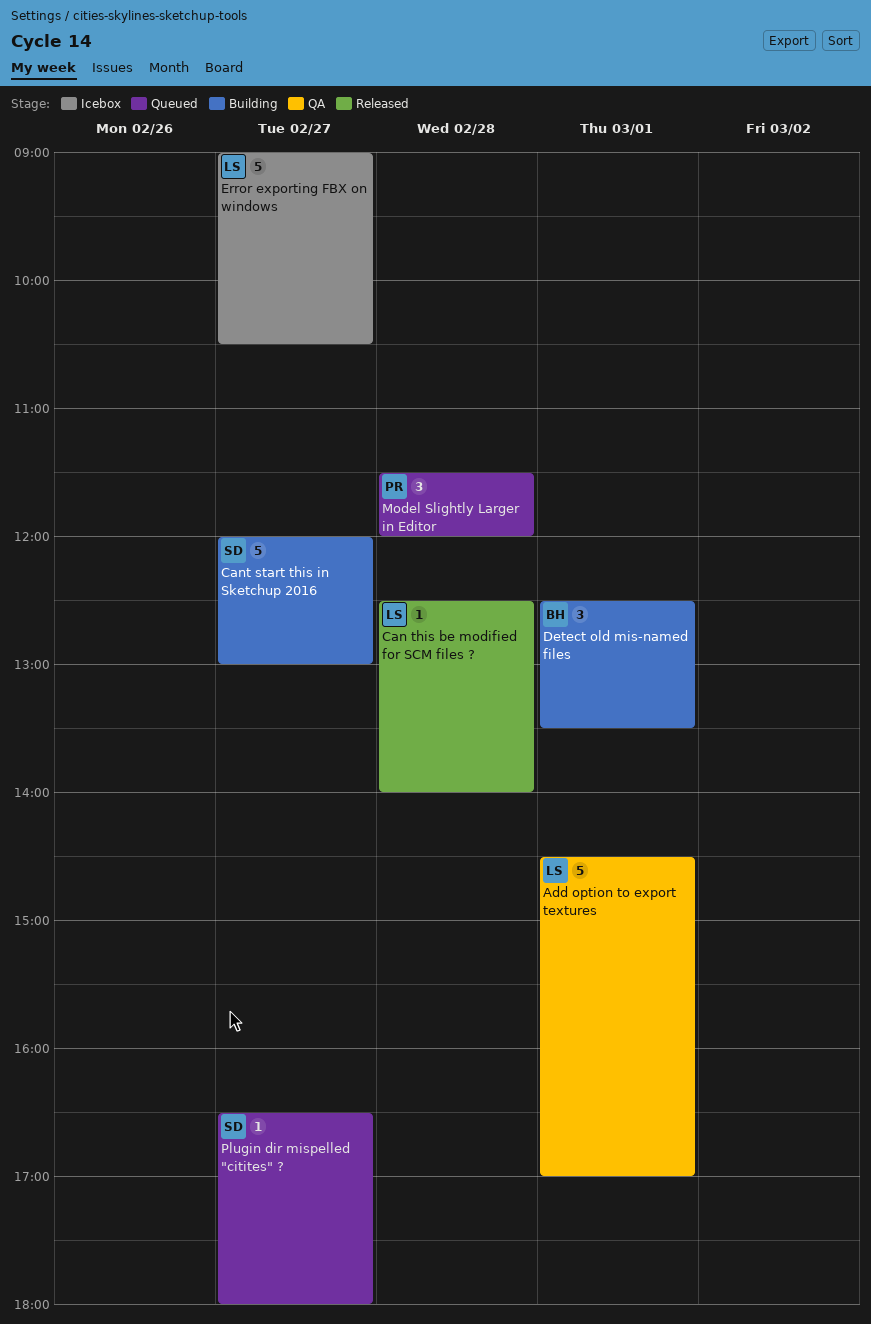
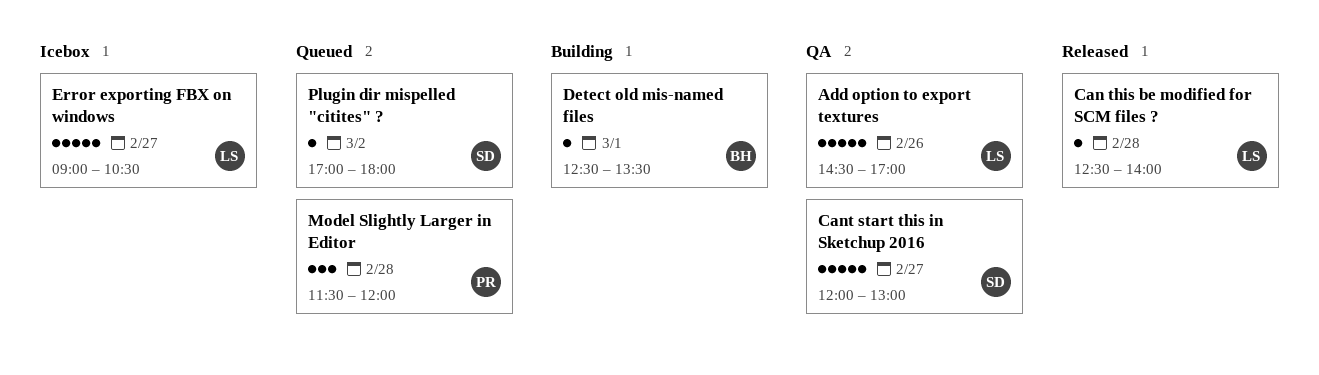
Add option to export textures, day: Mar 1 -> Feb 26
Cant start this in Sketchup 2016, status: Building -> QA
Detect old mis-named files, estimate: 3 -> 1
Plugin dir mispelled "citites" ?, day: Feb 27 -> Mar 2
Plugin dir mispelled "citites" ?, begins: 16:30 -> 17:00

